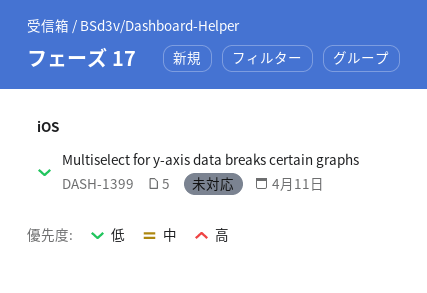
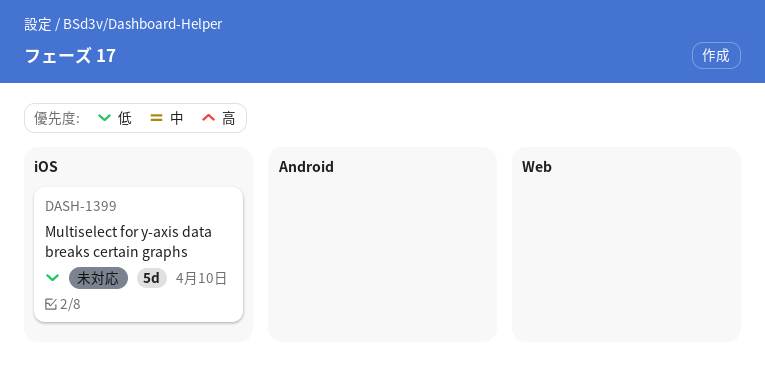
DASH-1399, due: Apr 11 -> Apr 10

